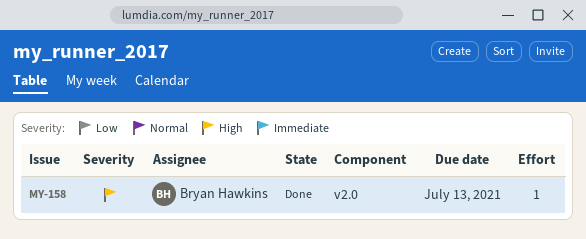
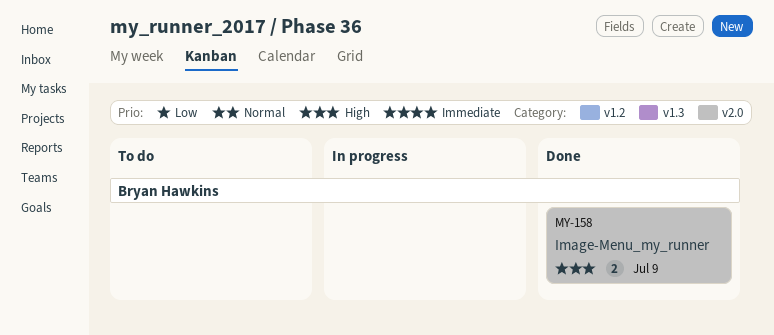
MY-158, estimate: 1 -> 2
MY-158, due: Jul 13 -> Jul 9

